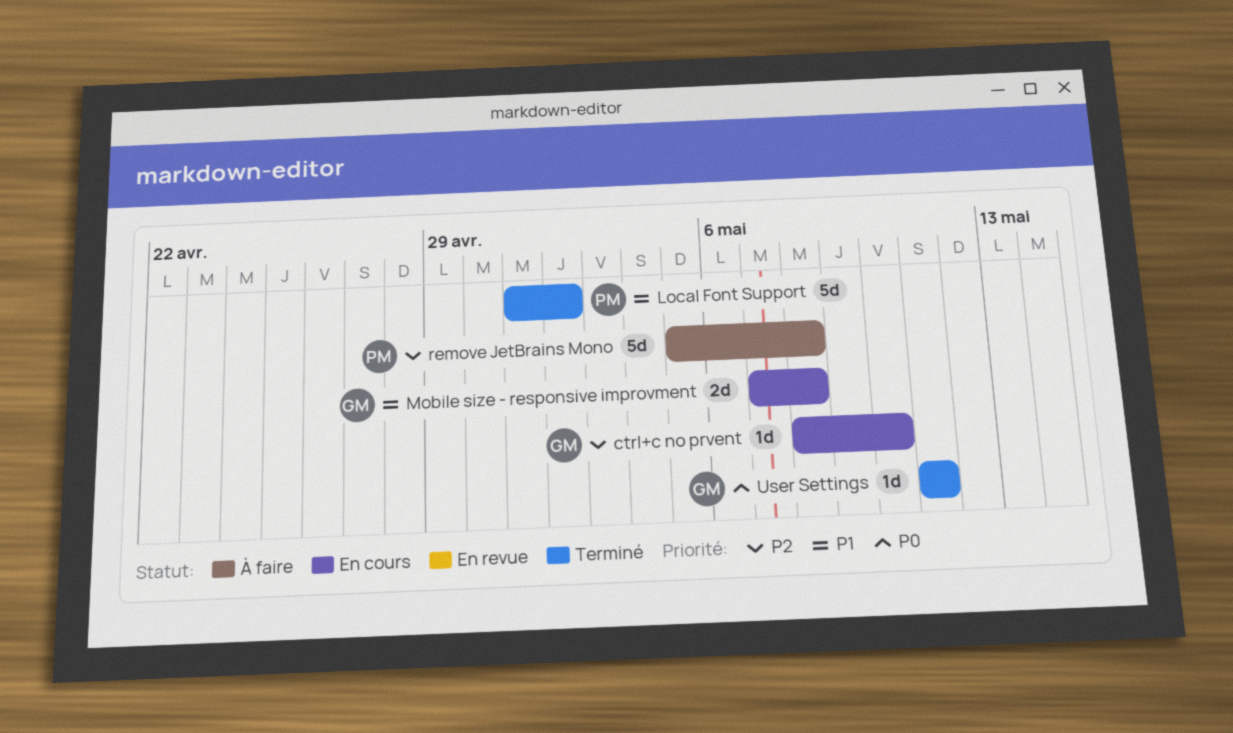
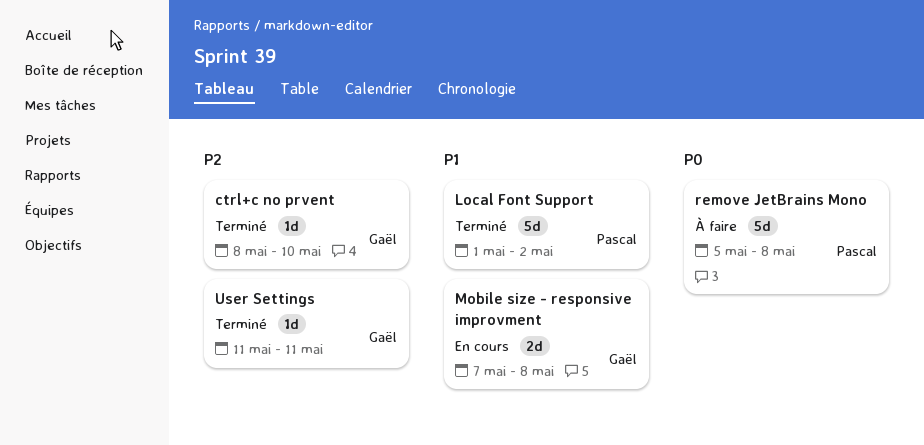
ctrl+c no prvent, status: En cours -> Terminé
remove JetBrains Mono, priority: P2 -> P0
User Settings, priority: P0 -> P2

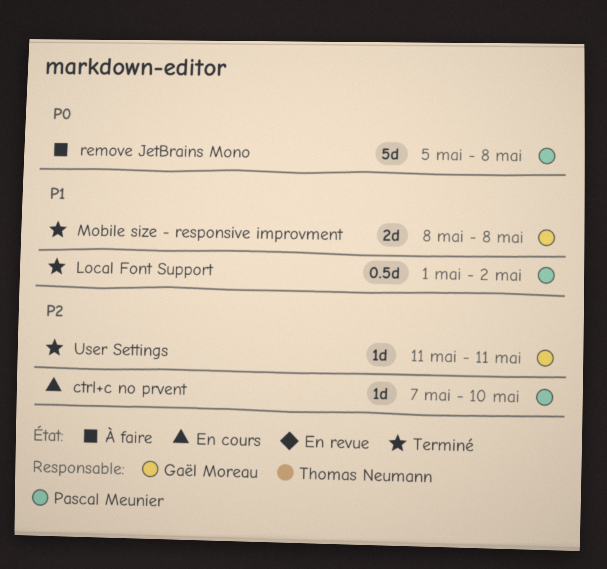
ctrl+c no prvent, status: Terminé -> En cours
ctrl+c no prvent, owner: Gaël Moreau -> Pascal Meunier
ctrl+c no prvent, start: May 8 -> May 7
Local Font Support, estimate: 5d -> 0.5d
Mobile size - responsive improvment, status: En cours -> Terminé
Mobile size - responsive improvment, start: May 7 -> May 8

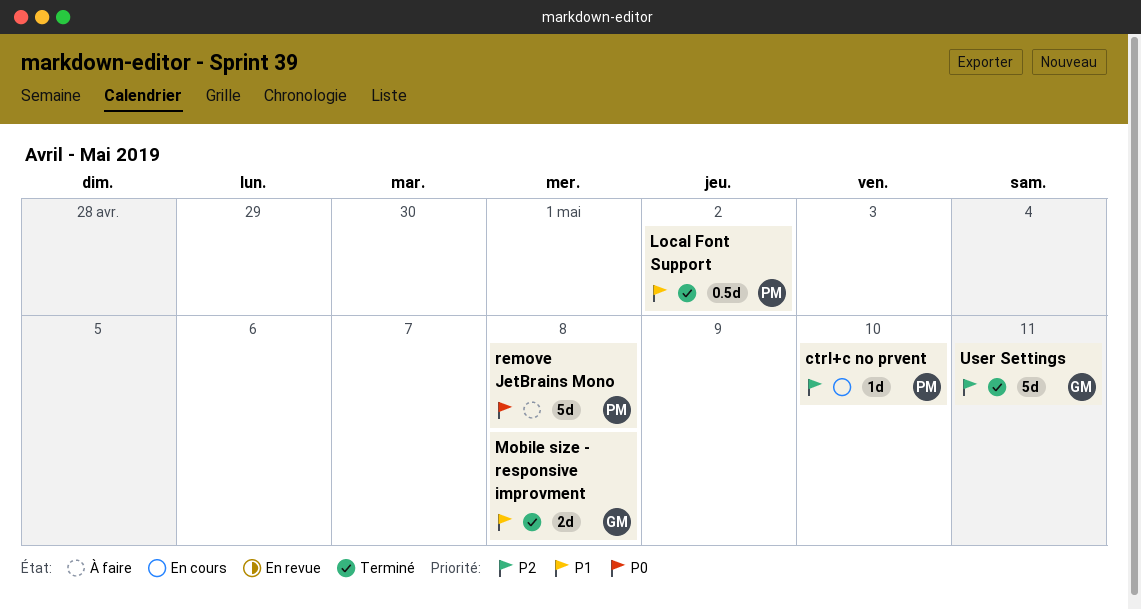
User Settings, estimate: 1d -> 5d

